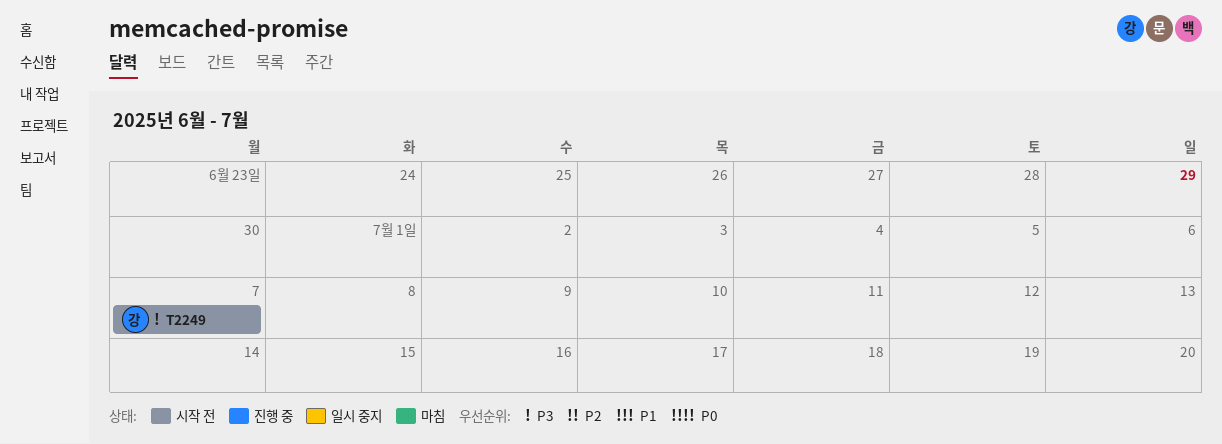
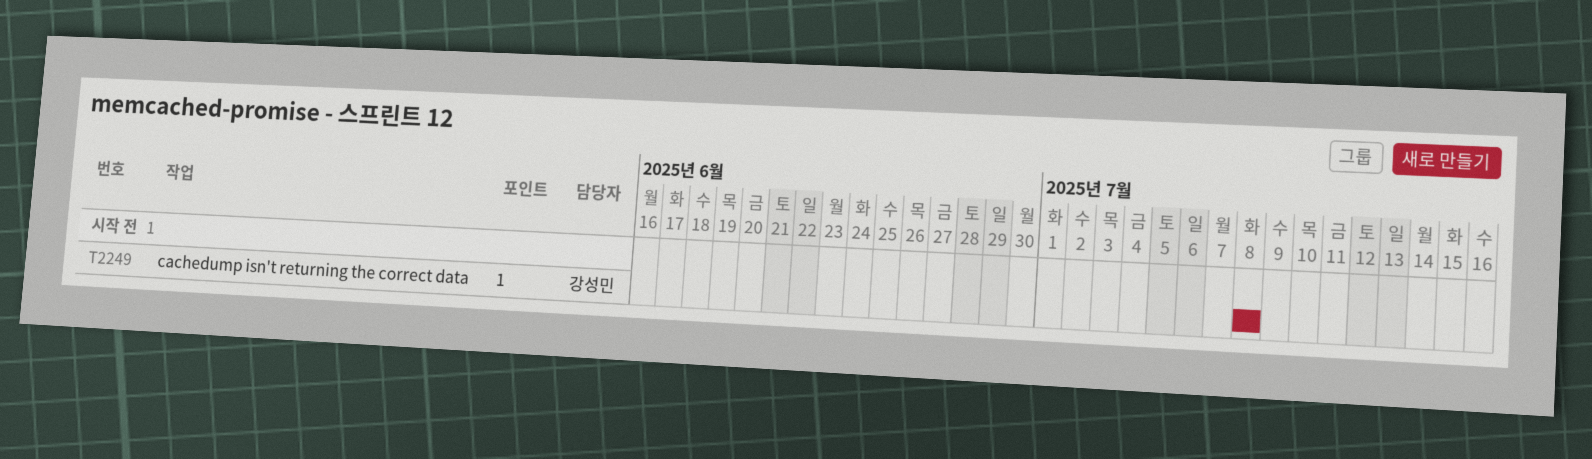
T2249, start: Jul 7 -> Jul 8
T2249, due: Jul 7 -> Jul 8

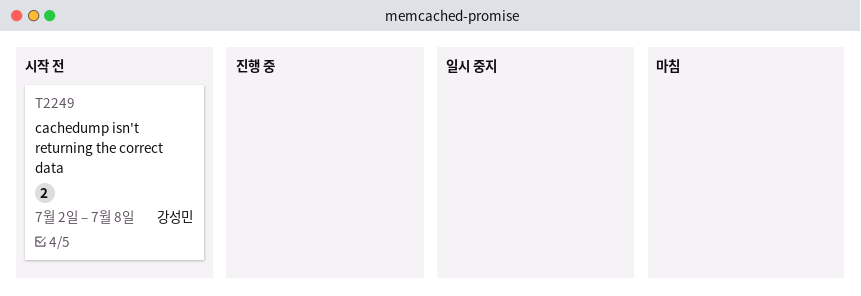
T2249, estimate: 1 -> 2
T2249, start: Jul 8 -> Jul 2

